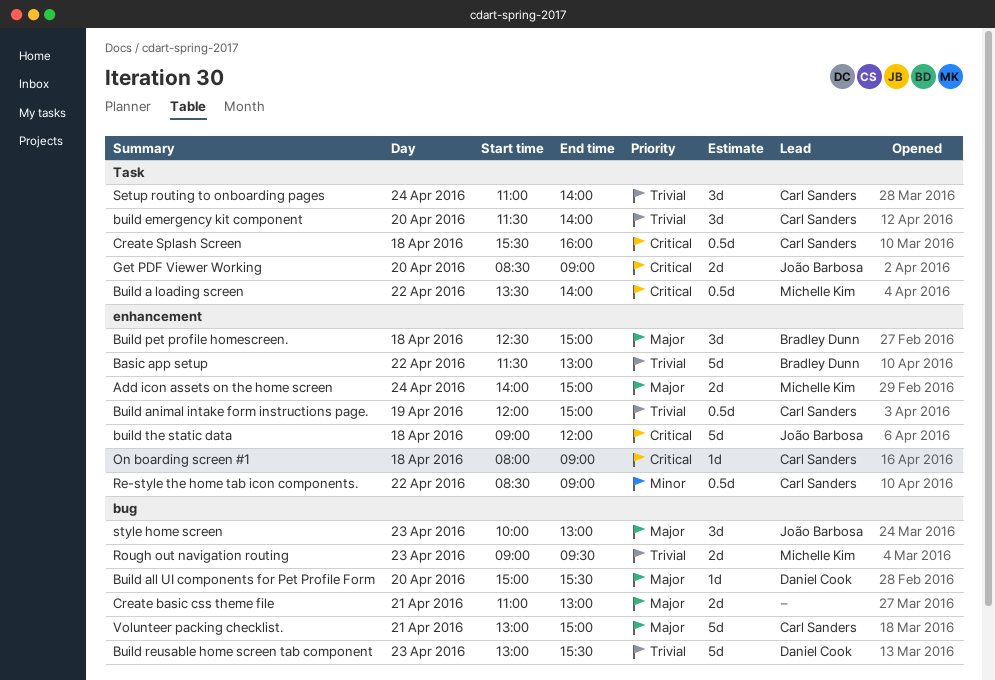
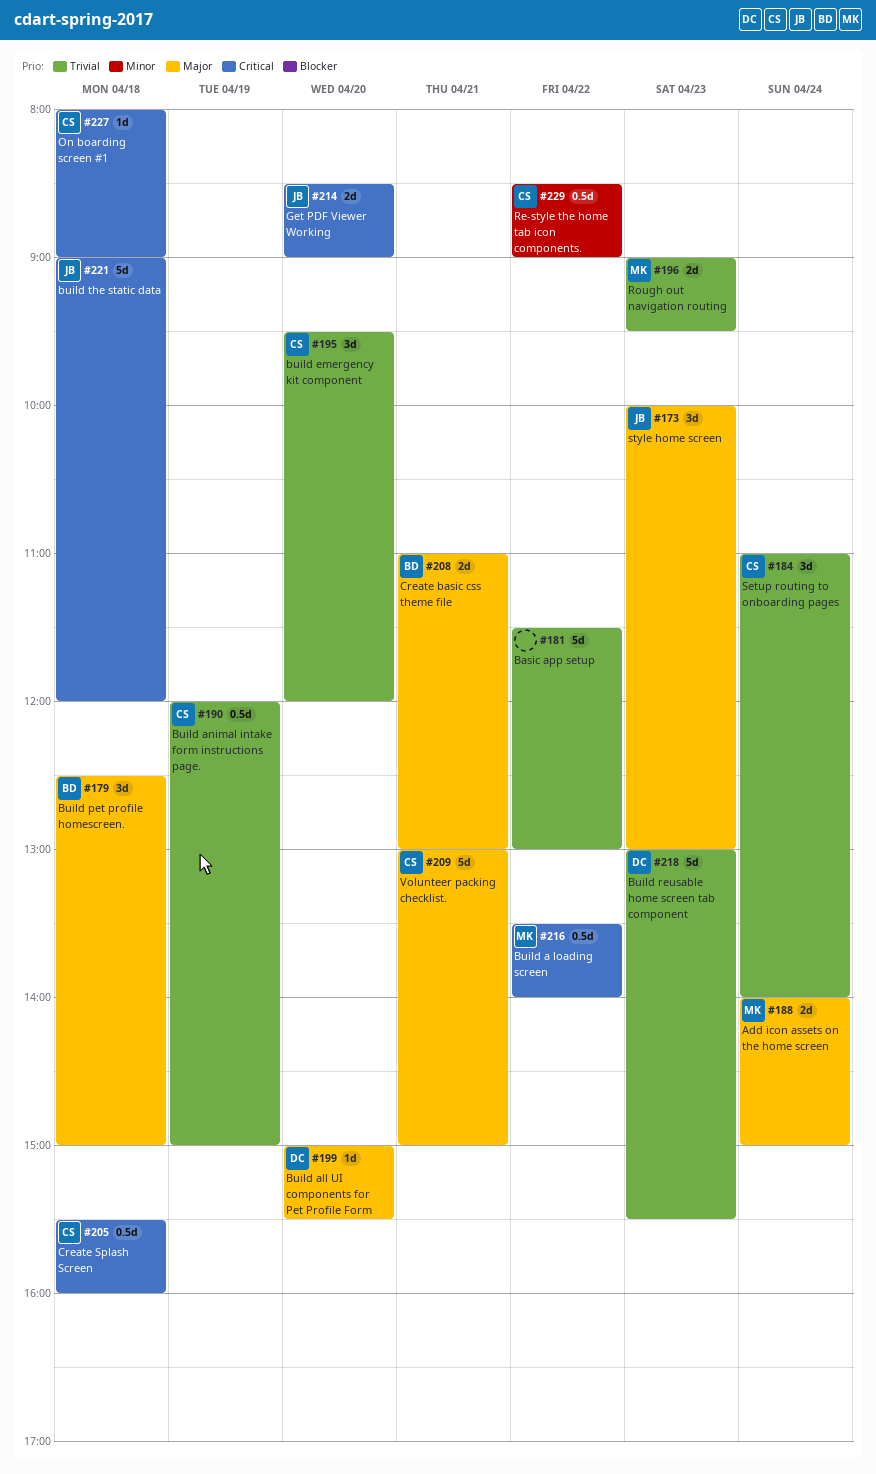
Basic app setup, owner: Bradley Dunn -> none
build emergency kit component, begins: 11:30 -> 09:30
build emergency kit component, ends: 14:00 -> 12:00
Create basic css theme file, owner: none -> Bradley Dunn

